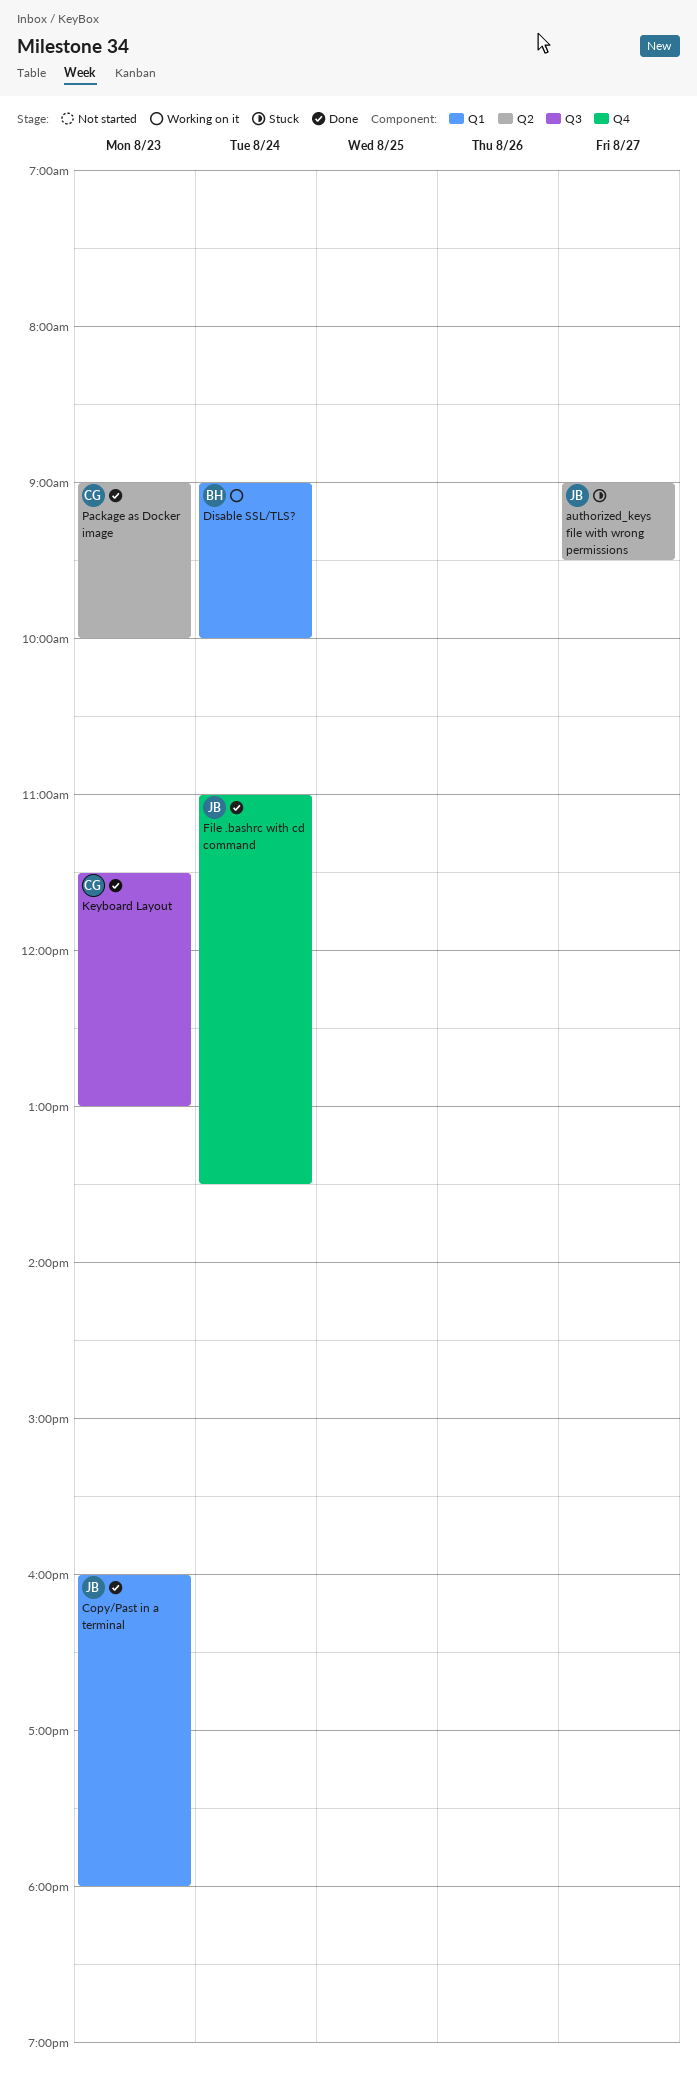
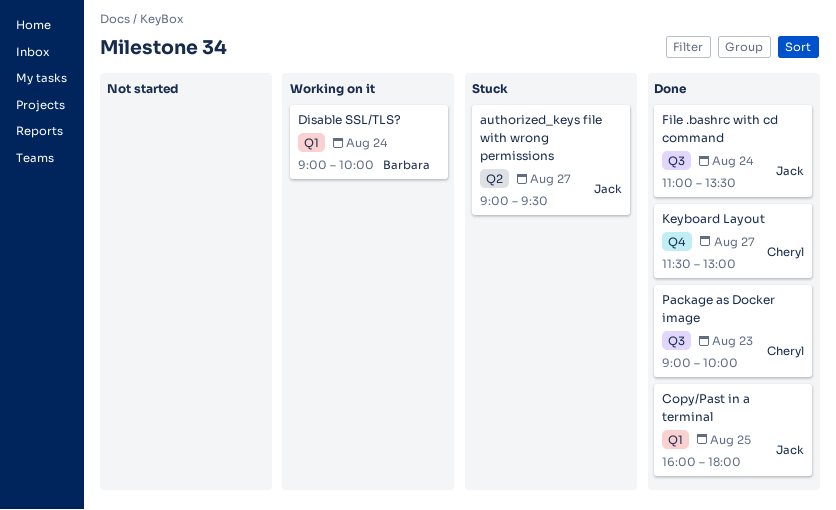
Copy/Past in a terminal, day: Aug 23 -> Aug 25
File .bashrc with cd command, label: Q4 -> Q3
Keyboard Layout, label: Q3 -> Q4
Keyboard Layout, day: Aug 23 -> Aug 27
Package as Docker image, label: Q2 -> Q3

